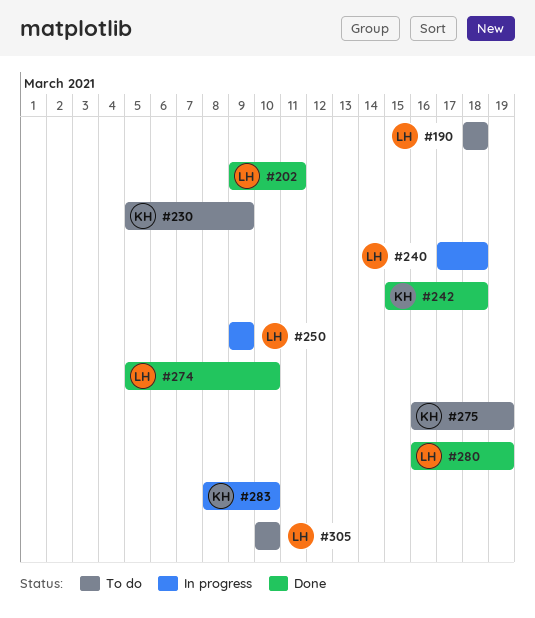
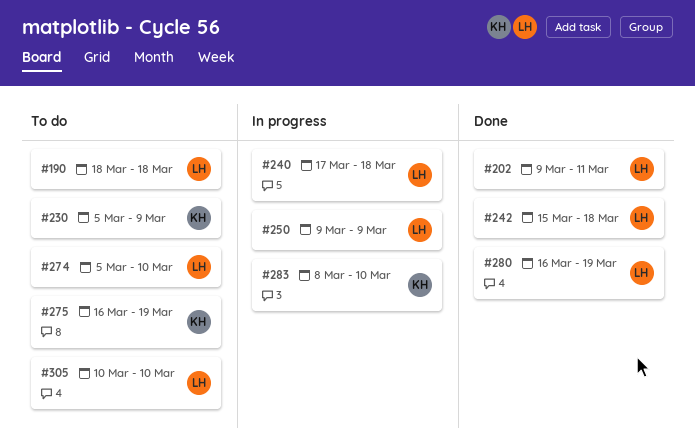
#242, owner: KH -> LH
#274, status: Done -> To do

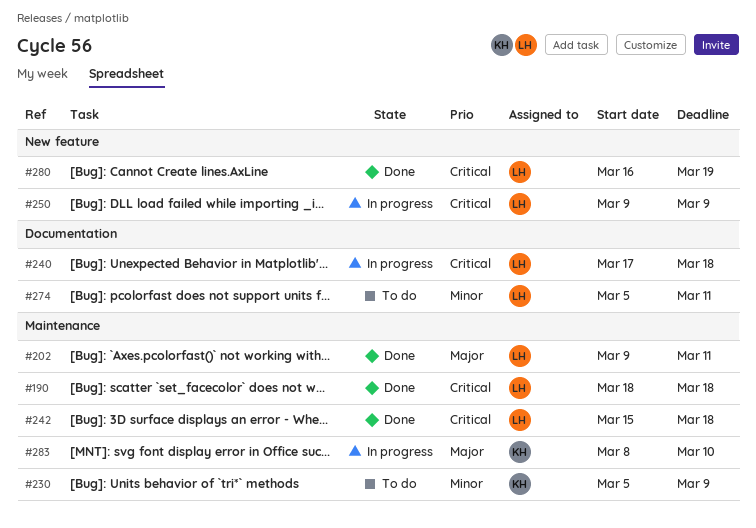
#190, status: To do -> Done
#274, due: Mar 10 -> Mar 11
#275: present -> none
#305: present -> none

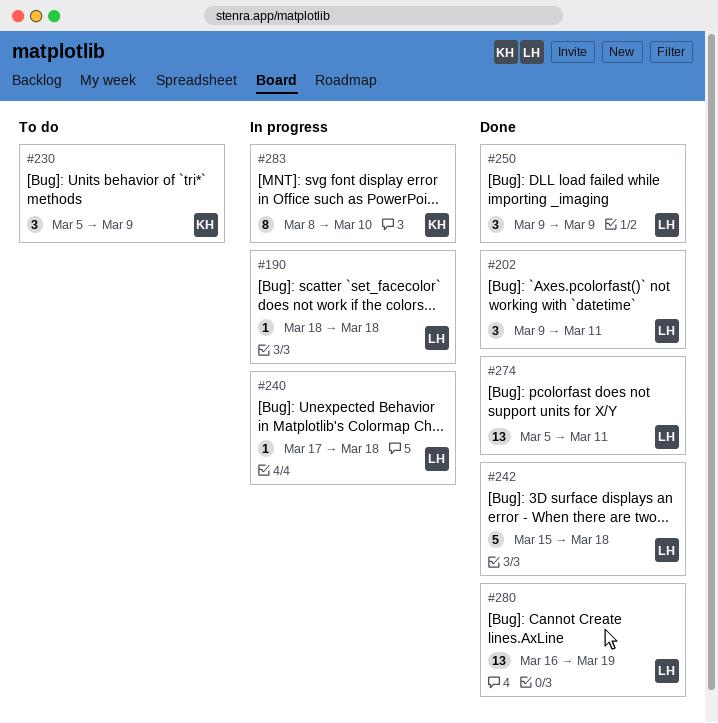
#190, status: Done -> In progress
#250, status: In progress -> Done
#274, status: To do -> Done

